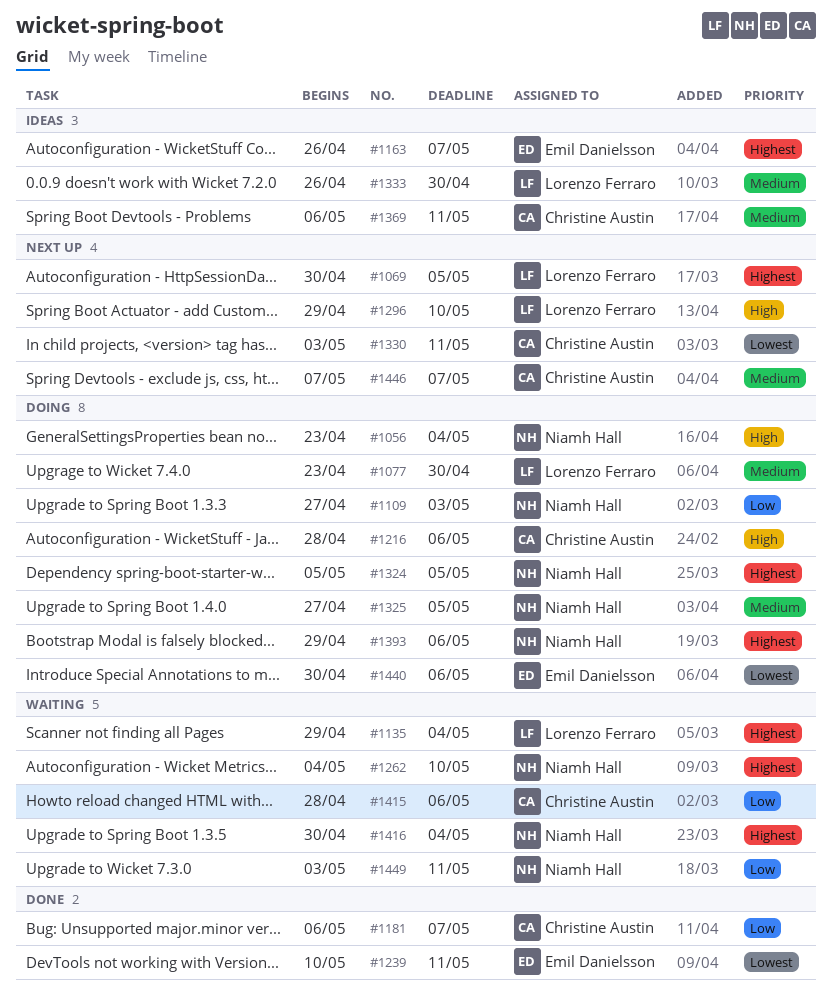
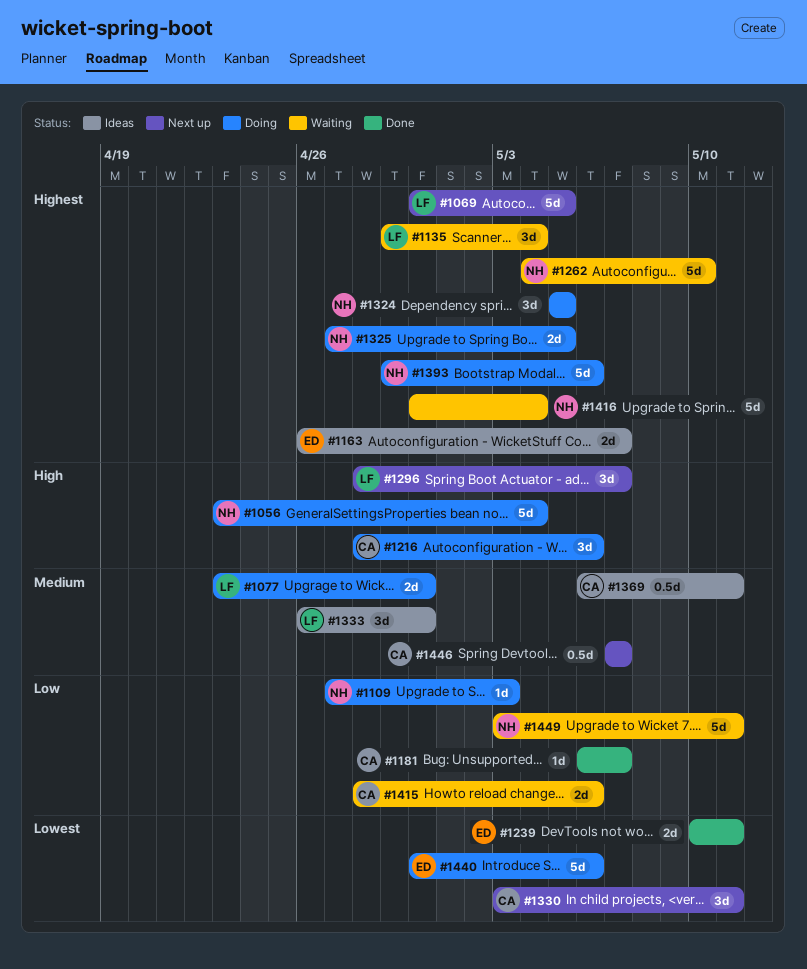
#1296, start: Apr 29 -> Apr 28
#1296, due: May 10 -> May 7
#1325, priority: Medium -> Highest

